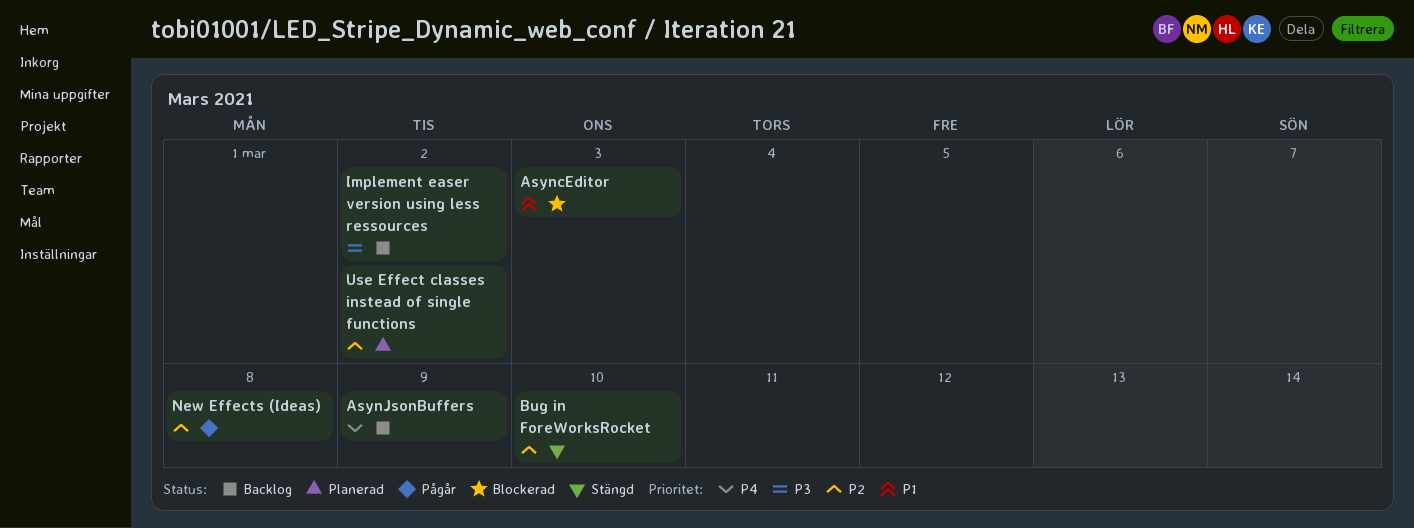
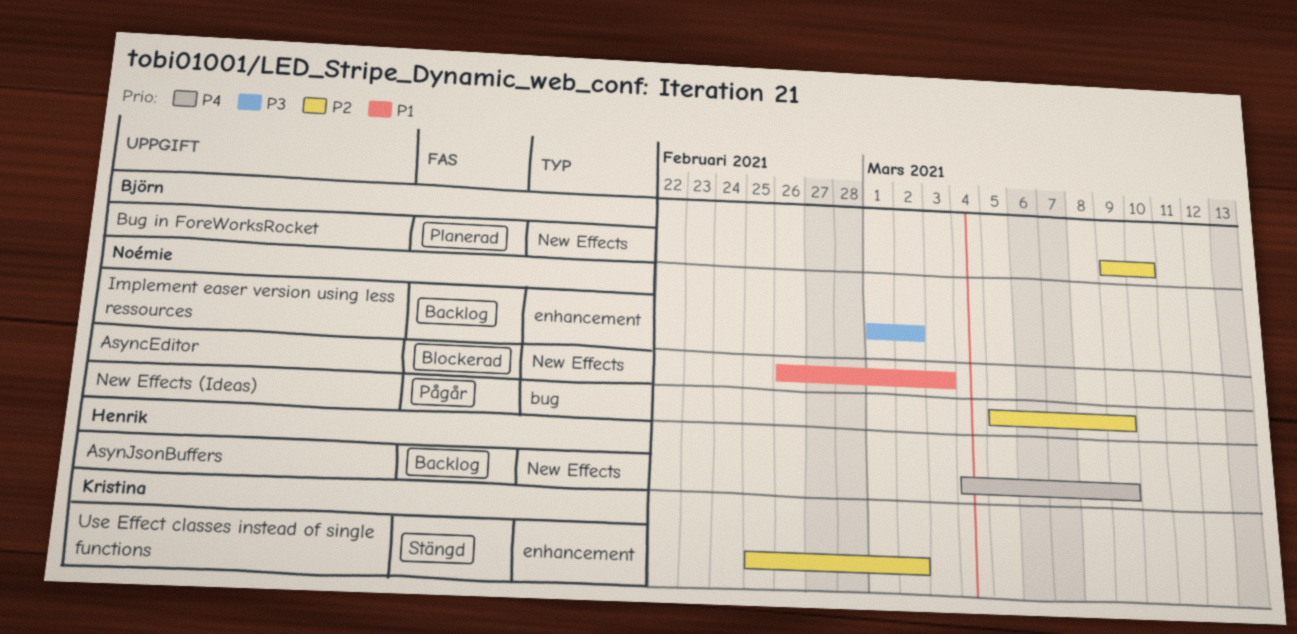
Bug in ForeWorksRocket, status: Stängd -> Planerad
New Effects (Ideas), due: Mar 8 -> Mar 9
Use Effect classes instead of single functions, status: Planerad -> Stängd

